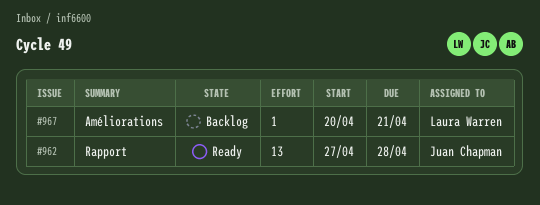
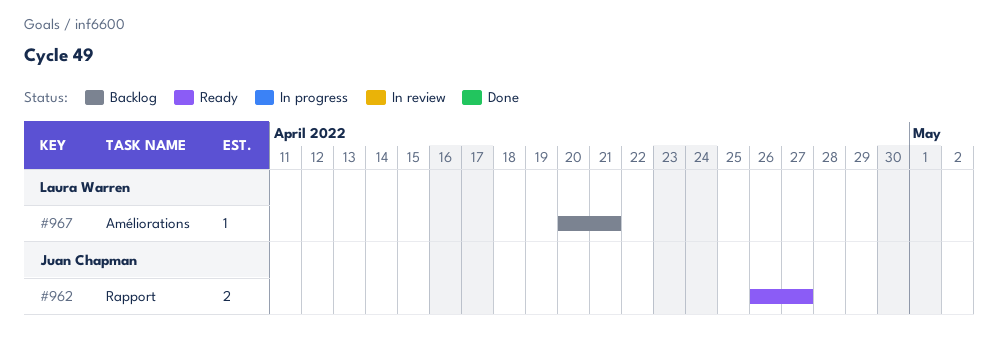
#962, estimate: 13 -> 2
#962, start: Apr 27 -> Apr 26
#962, due: Apr 28 -> Apr 27

